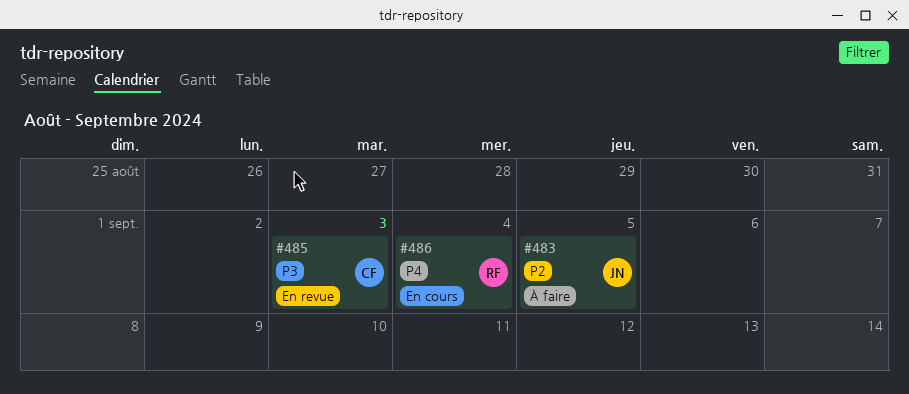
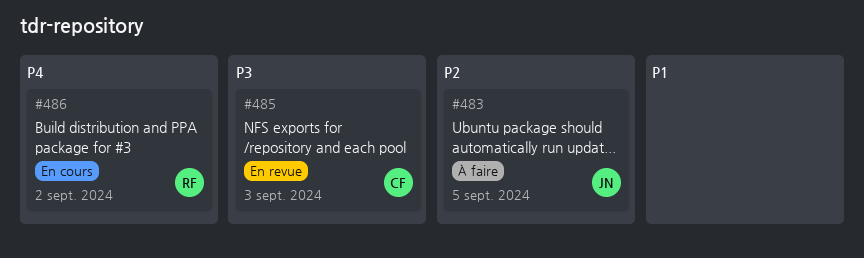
#486, due: Sep 4 -> Sep 2

